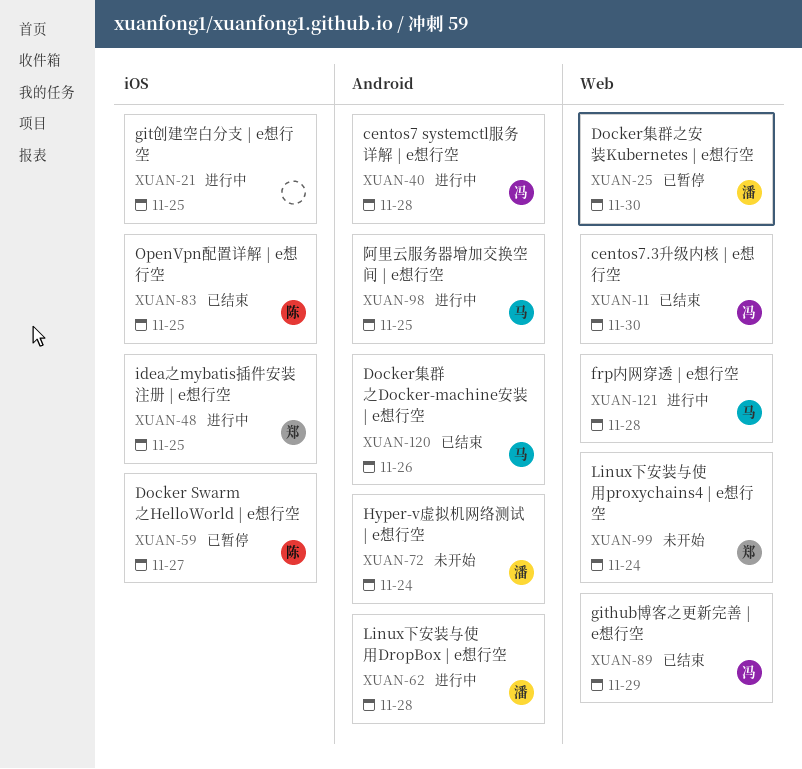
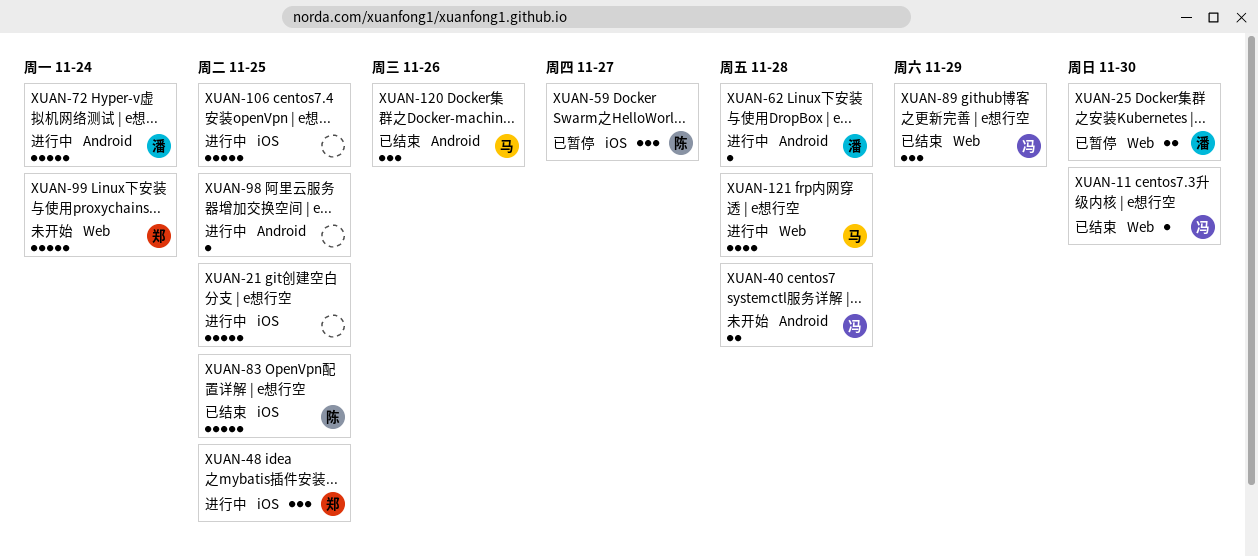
XUAN-40, status: 进行中 -> 未开始
XUAN-72, status: 未开始 -> 进行中
XUAN-98, owner: 马 -> none
XUAN-106: none -> present

